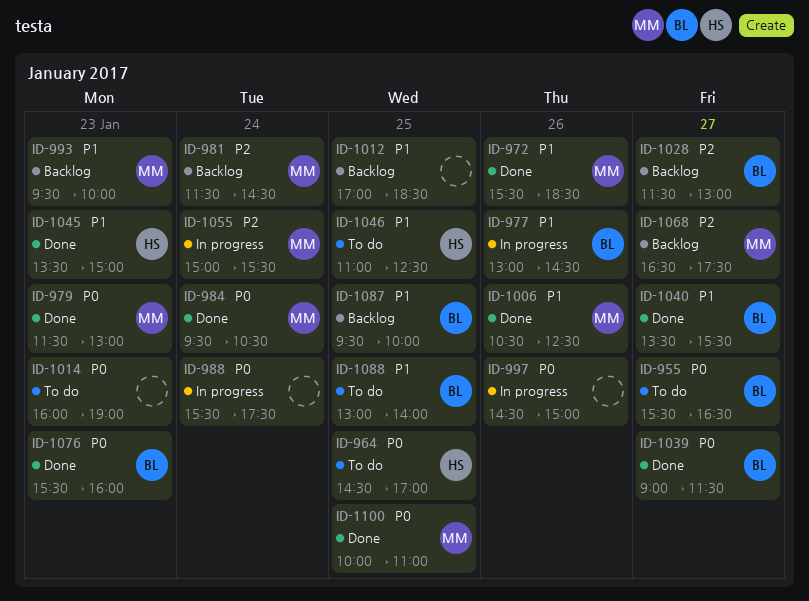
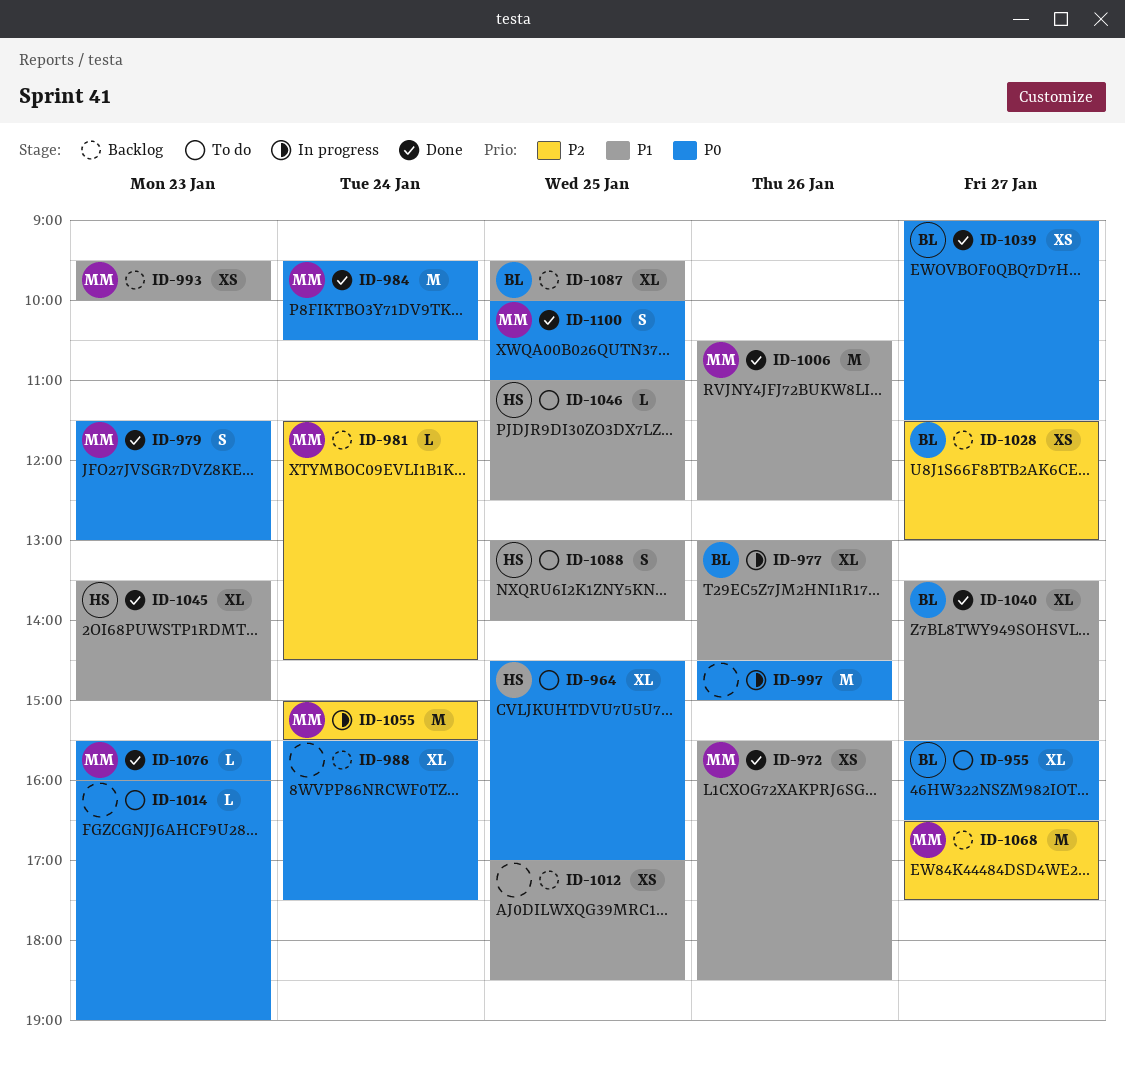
ID-988, status: In progress -> Backlog
ID-1076, owner: BL -> MM
ID-1088, owner: BL -> HS

